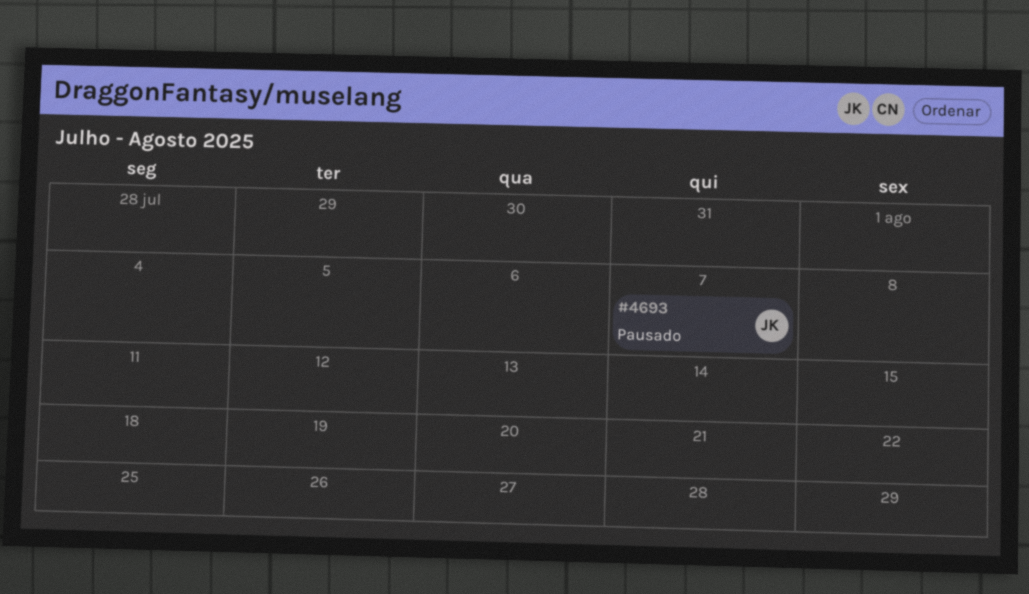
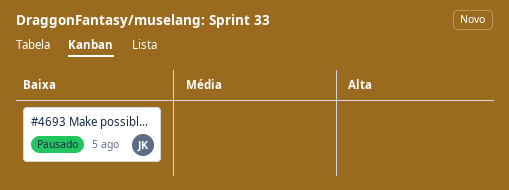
#4693, due: Aug 7 -> Aug 5

